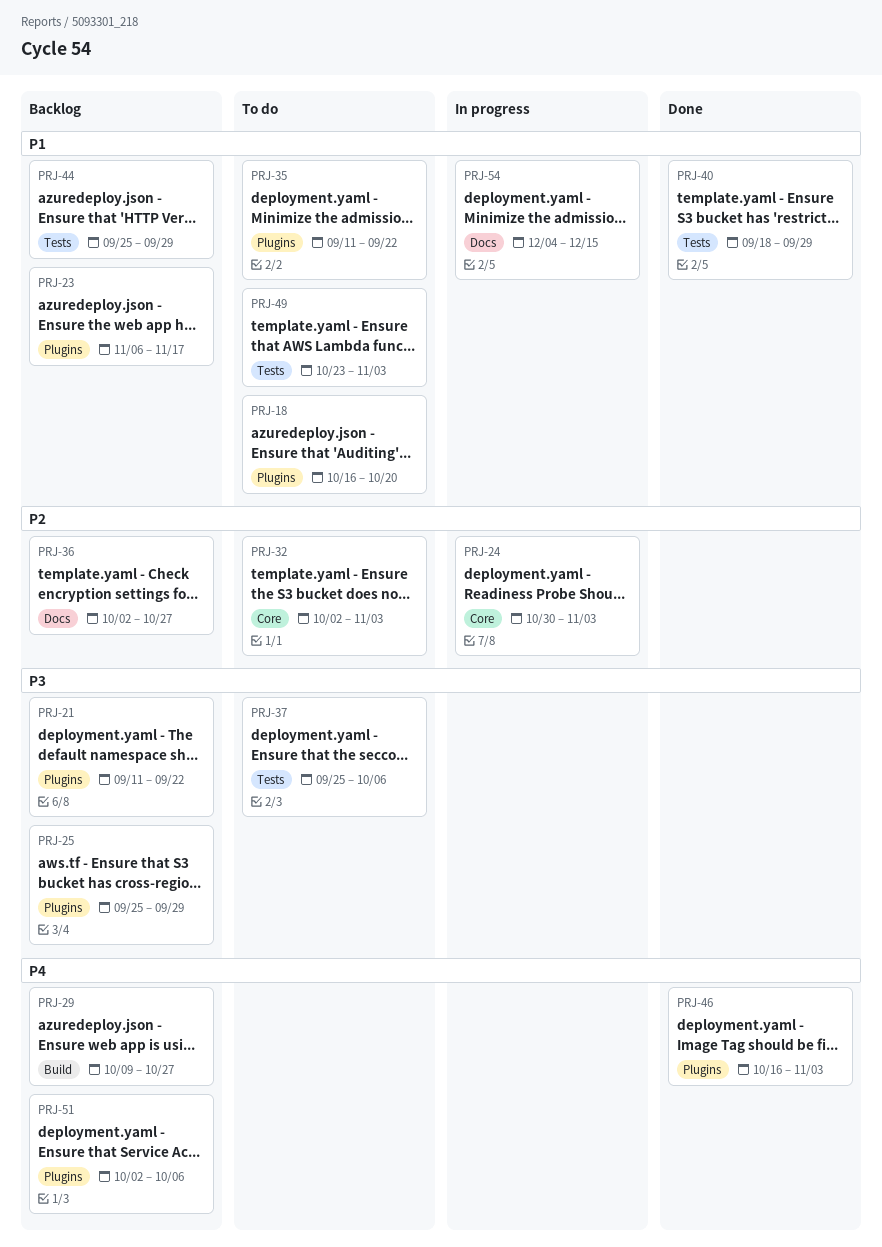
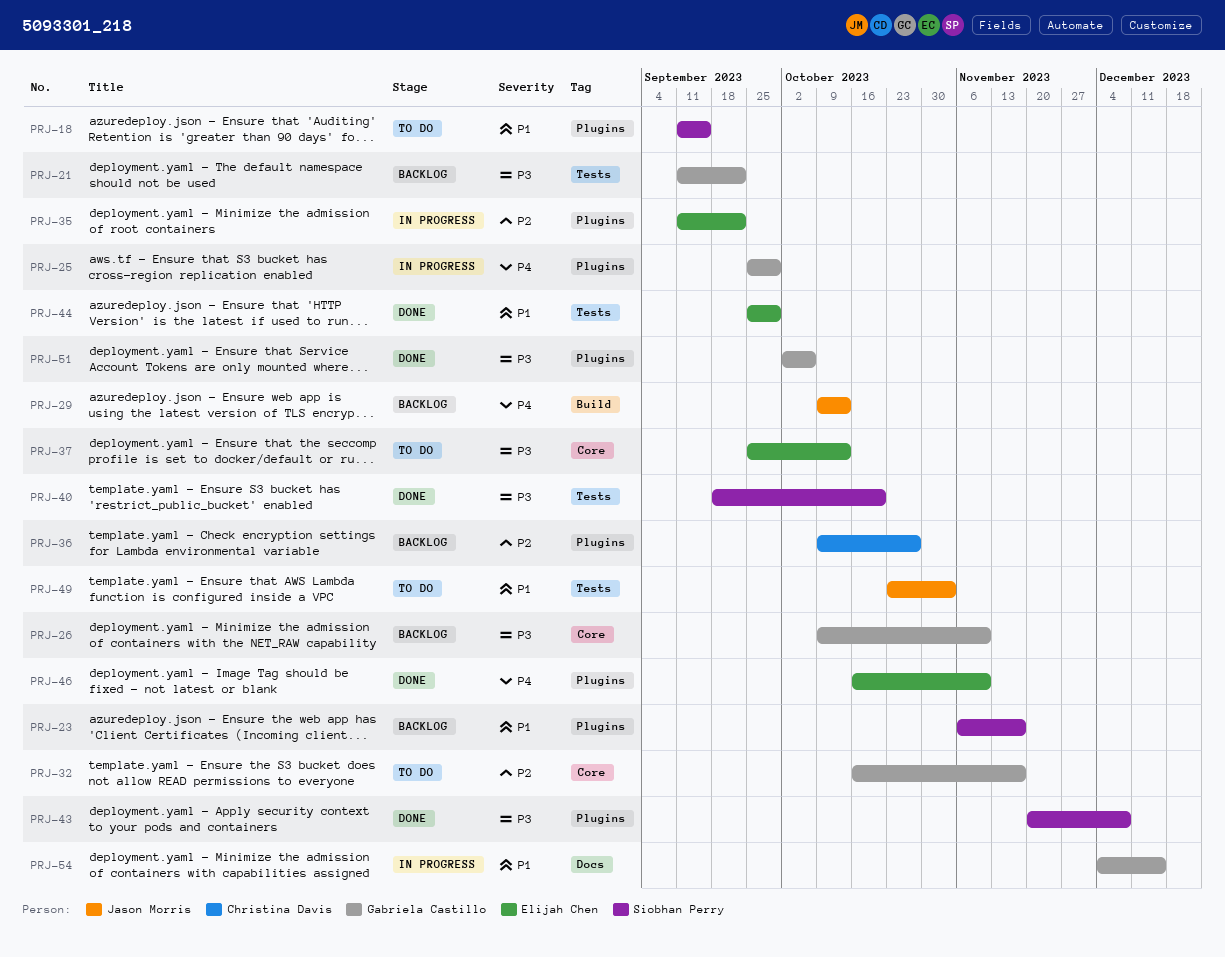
PRJ-18, start: Oct 16 -> Sep 11
PRJ-18, due: Oct 20 -> Sep 15
PRJ-21, label: Plugins -> Tests
PRJ-24: present -> none
PRJ-25, status: Backlog -> In progress
PRJ-25, priority: P3 -> P4
PRJ-26: none -> present
PRJ-29, due: Oct 27 -> Oct 13
PRJ-32, start: Oct 2 -> Oct 16
PRJ-32, due: Nov 3 -> Nov 17
PRJ-35, status: To do -> In progress
PRJ-35, priority: P1 -> P2
PRJ-36, label: Docs -> Plugins
PRJ-36, start: Oct 2 -> Oct 9
PRJ-37, label: Tests -> Core
PRJ-37, due: Oct 6 -> Oct 13
PRJ-40, priority: P1 -> P3
PRJ-40, due: Sep 29 -> Oct 20
PRJ-43: none -> present
PRJ-44, status: Backlog -> Done
PRJ-46, due: Nov 3 -> Nov 10
PRJ-51, status: Backlog -> Done
PRJ-51, priority: P4 -> P3

